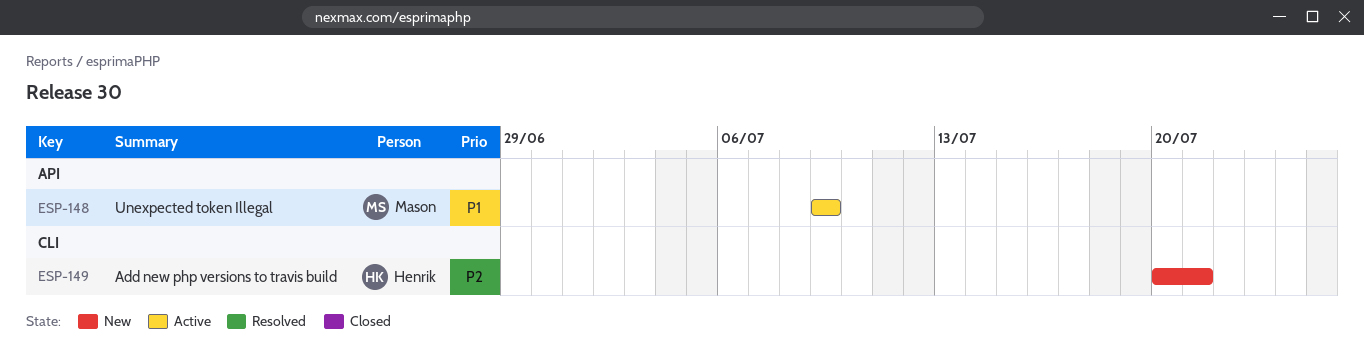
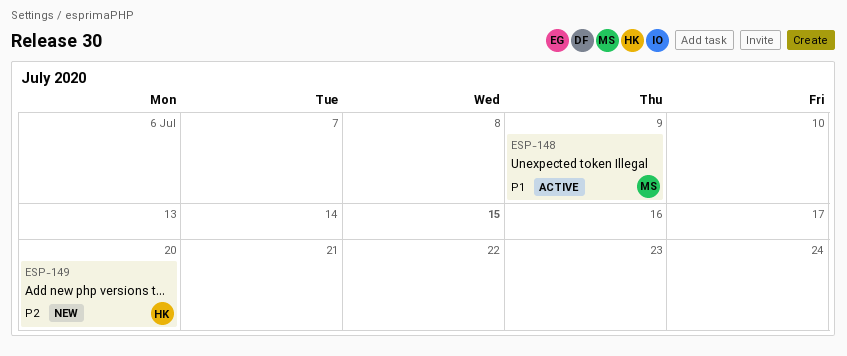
ESP-149, due: Jul 21 -> Jul 20

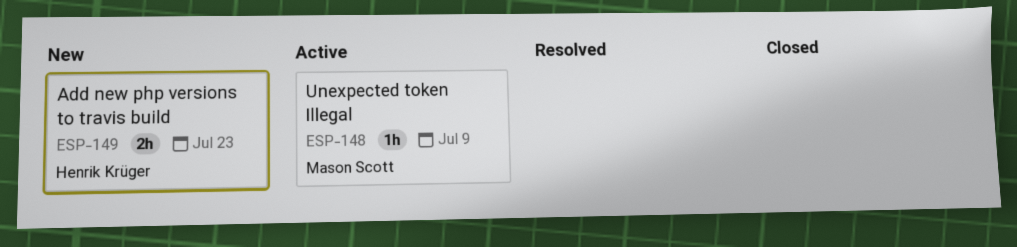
ESP-149, due: Jul 20 -> Jul 23

